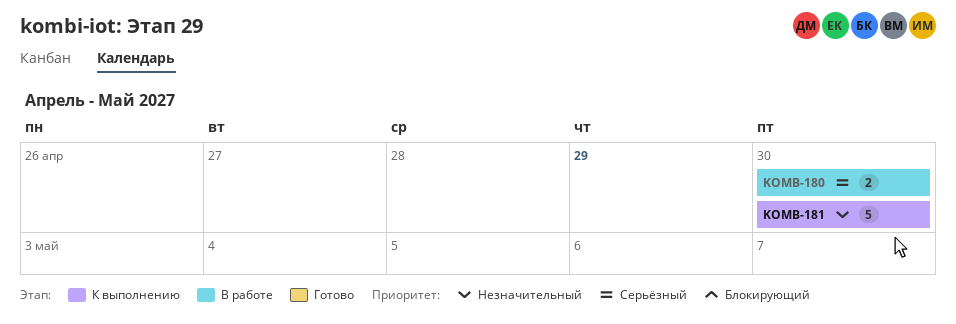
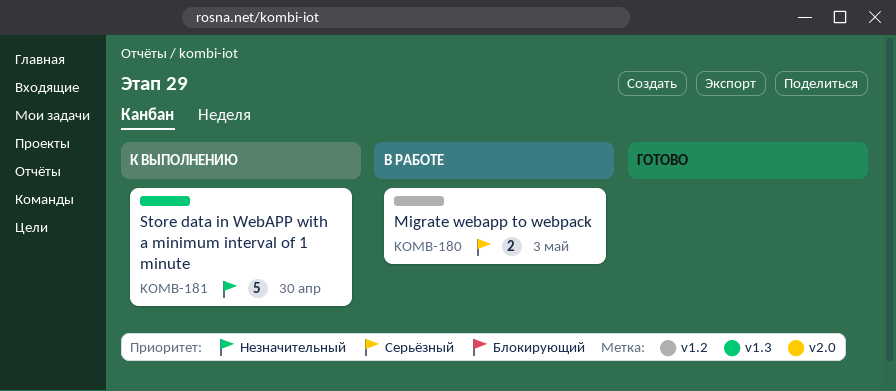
KOMB-180, due: Apr 30 -> May 3

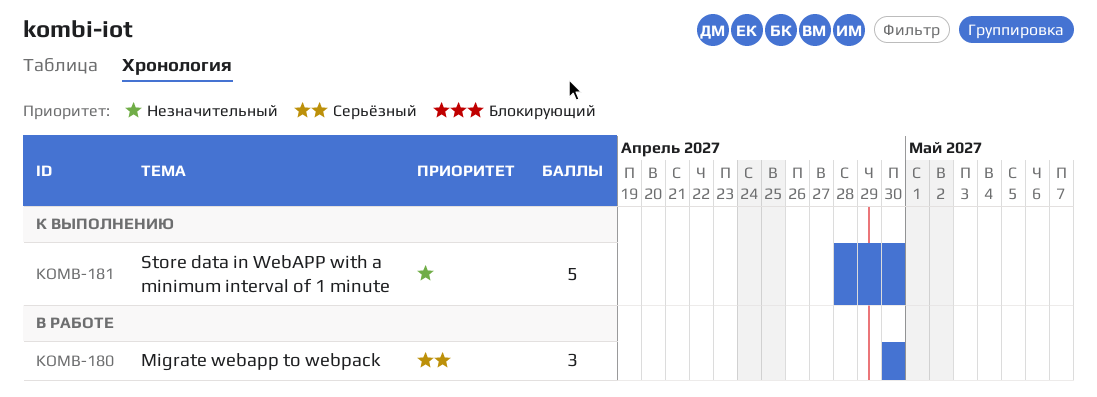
KOMB-180, estimate: 2 -> 3
KOMB-180, due: May 3 -> Apr 30

